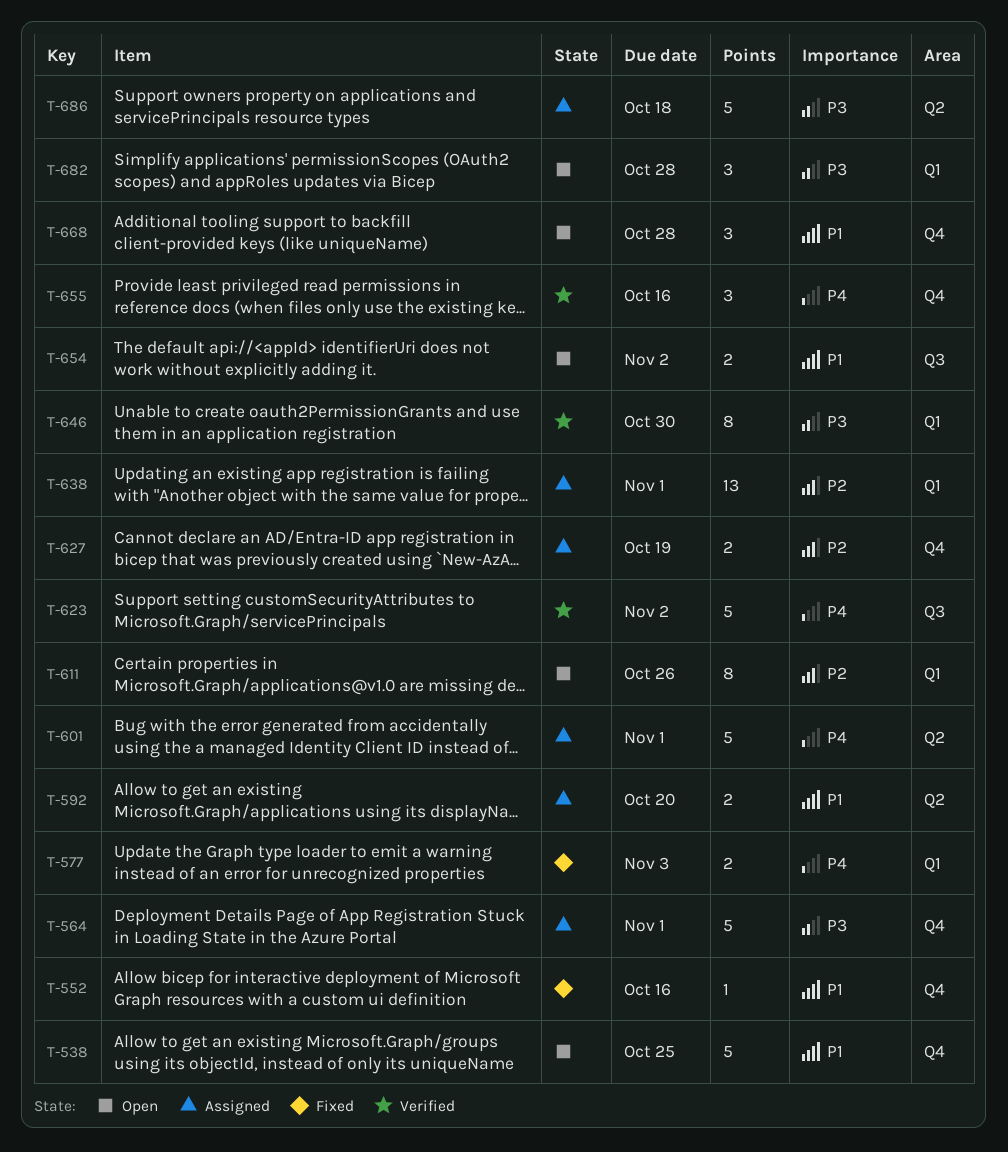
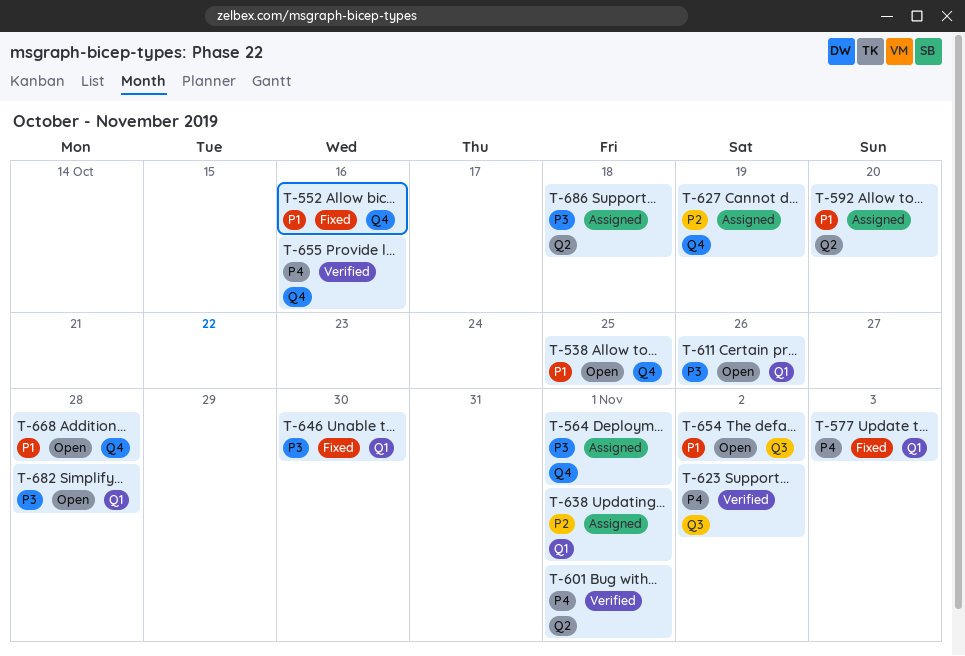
T-601, status: Assigned -> Verified
T-611, priority: P2 -> P3
T-646, status: Verified -> Fixed

